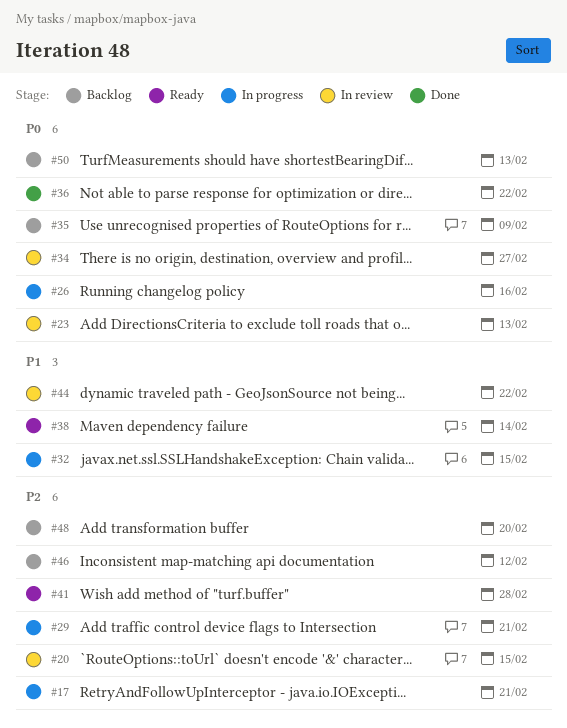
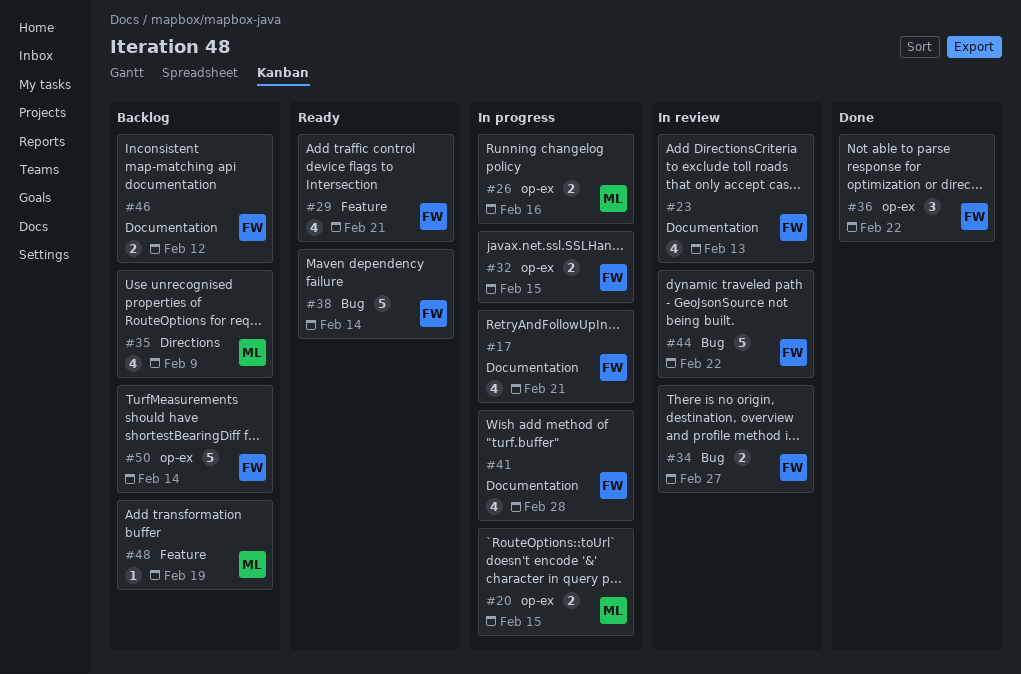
#20, status: In review -> In progress
#29, status: In progress -> Ready
#41, status: Ready -> In progress
#48, due: Feb 20 -> Feb 19
#50, due: Feb 13 -> Feb 14

